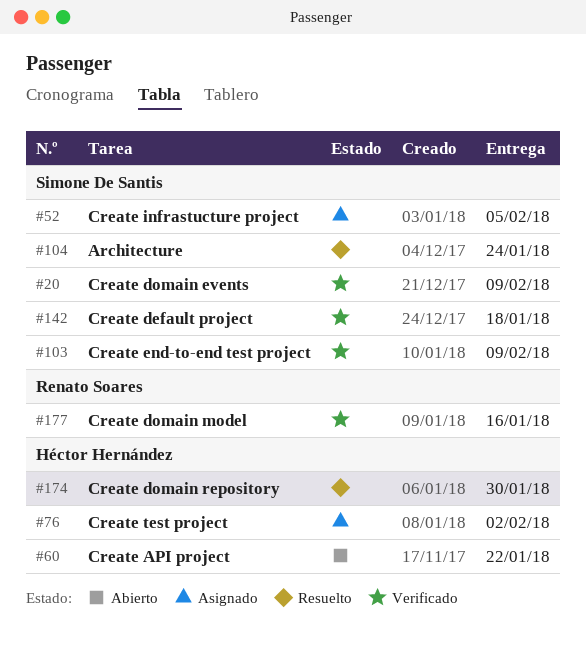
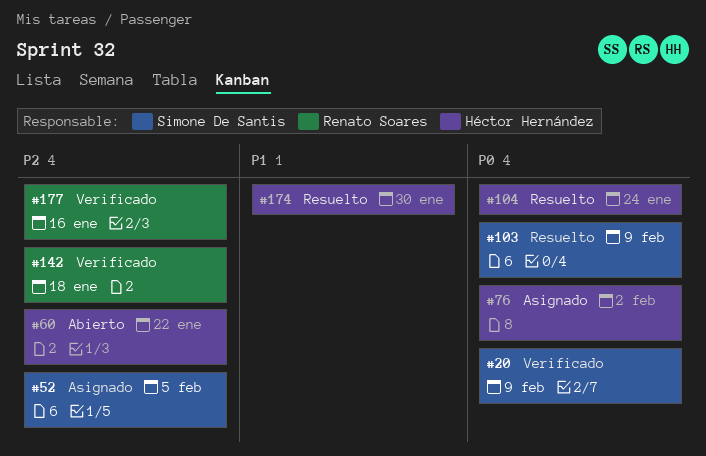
#103, status: Verificado -> Resuelto
#104, owner: Simone De Santis -> Héctor Hernández
#142, owner: Simone De Santis -> Renato Soares

